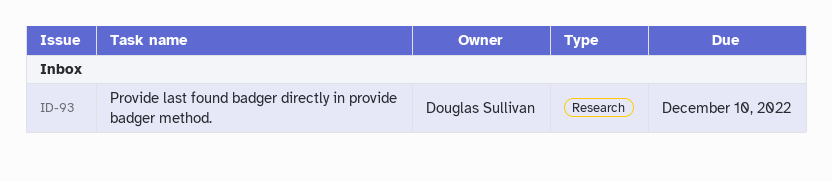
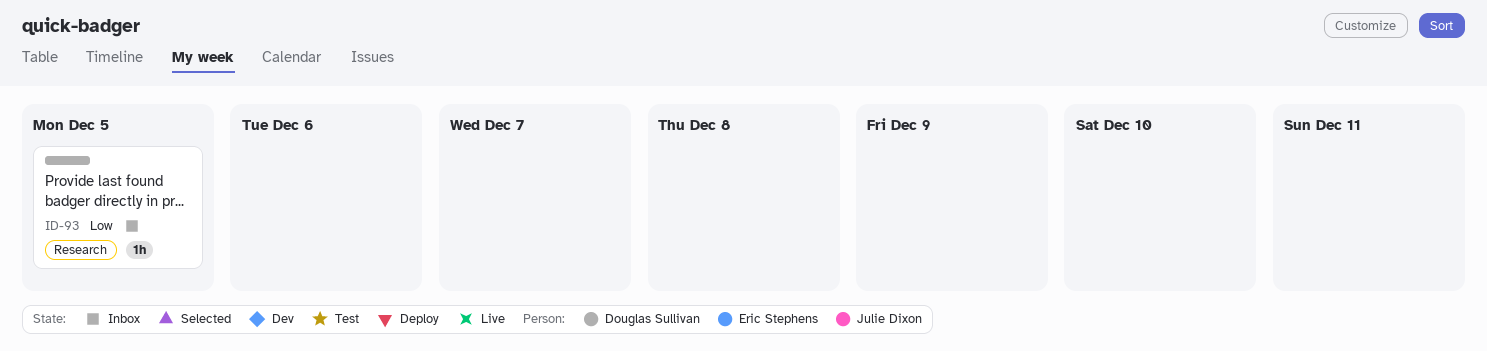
ID-93, due: Dec 10 -> Dec 5

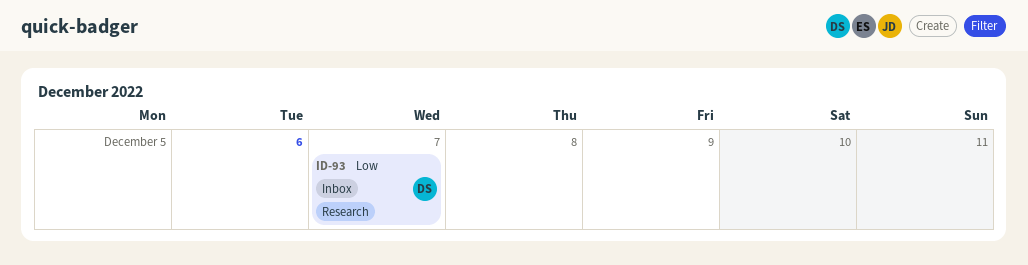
ID-93, due: Dec 5 -> Dec 7

